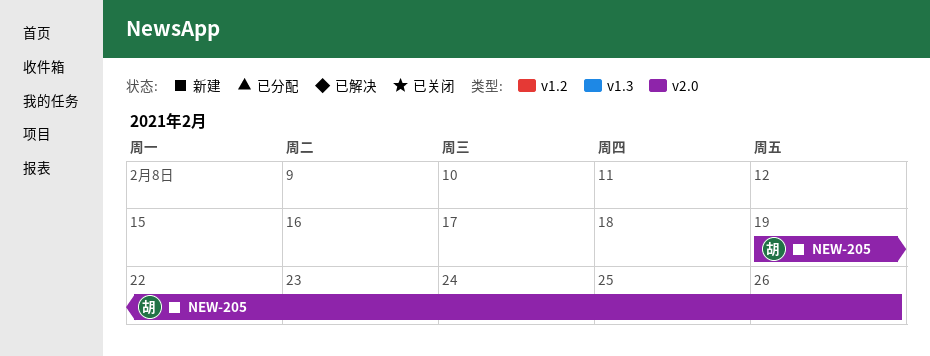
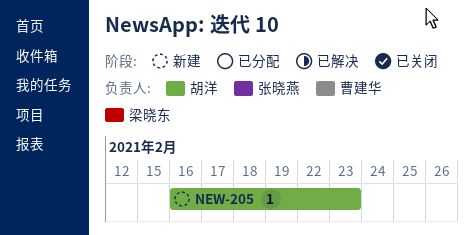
NEW-205, start: Feb 19 -> Feb 16
NEW-205, due: Feb 26 -> Feb 23

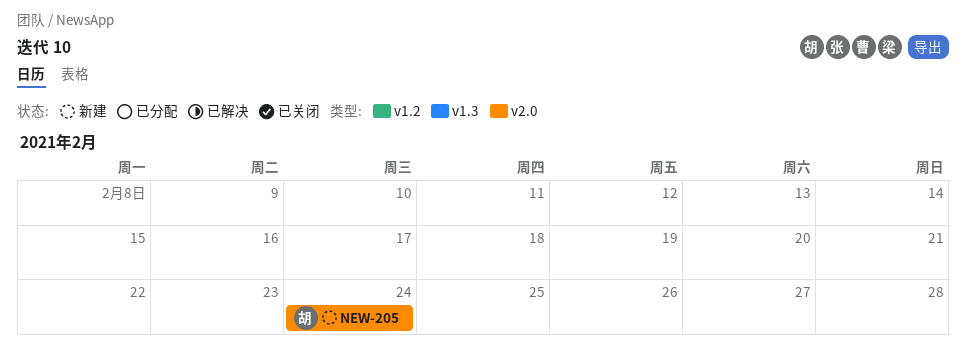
NEW-205, start: Feb 16 -> Feb 24
NEW-205, due: Feb 23 -> Feb 24

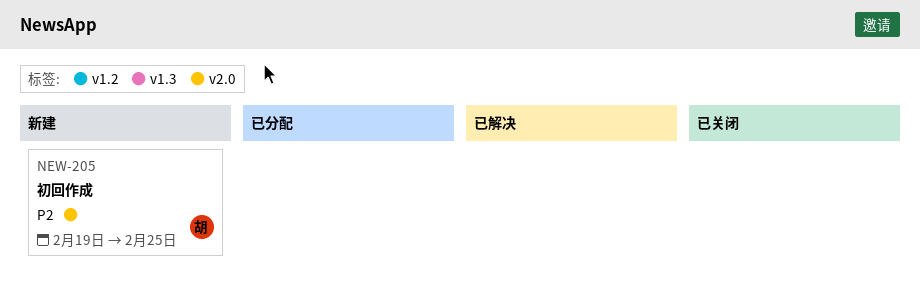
NEW-205, start: Feb 24 -> Feb 19
NEW-205, due: Feb 24 -> Feb 25

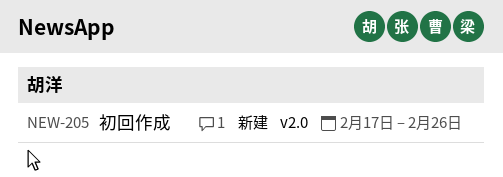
NEW-205, start: Feb 19 -> Feb 17
NEW-205, due: Feb 25 -> Feb 26

